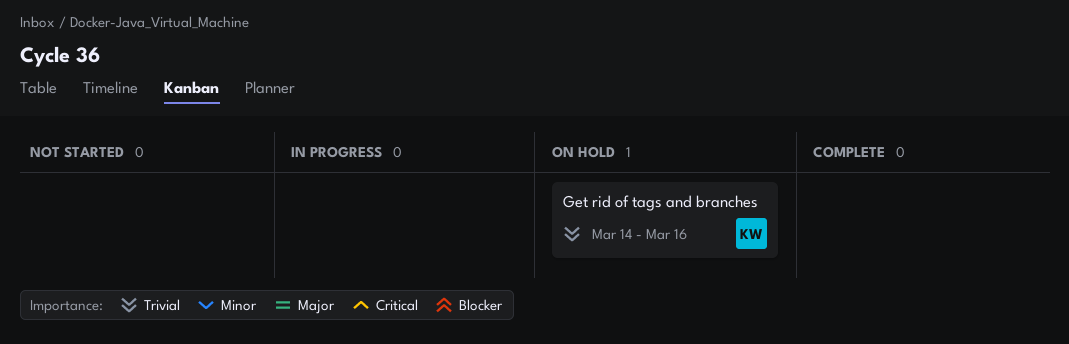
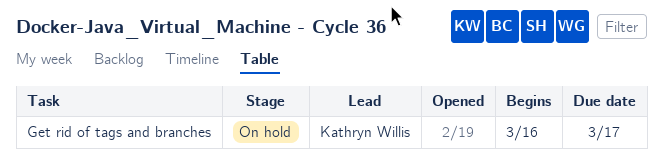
Get rid of tags and branches, start: Mar 14 -> Mar 16
Get rid of tags and branches, due: Mar 16 -> Mar 17

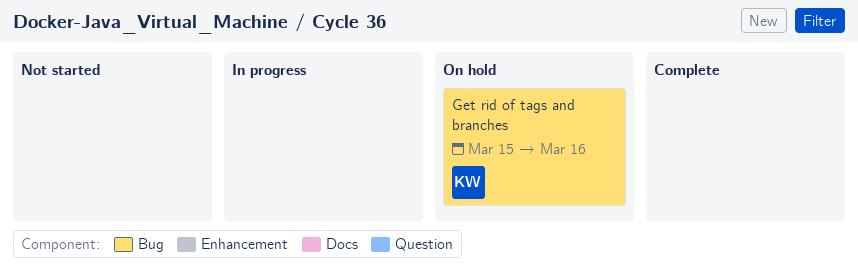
Get rid of tags and branches, start: Mar 16 -> Mar 15
Get rid of tags and branches, due: Mar 17 -> Mar 16

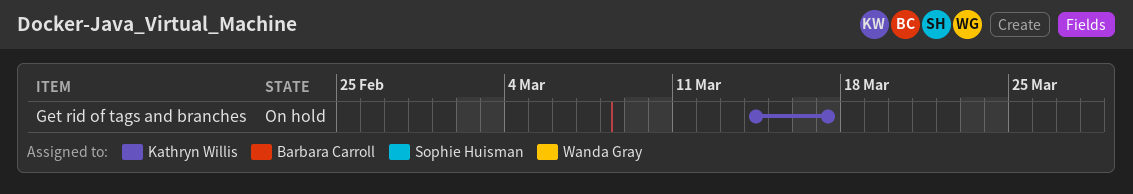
Get rid of tags and branches, start: Mar 15 -> Mar 14
Get rid of tags and branches, due: Mar 16 -> Mar 17

